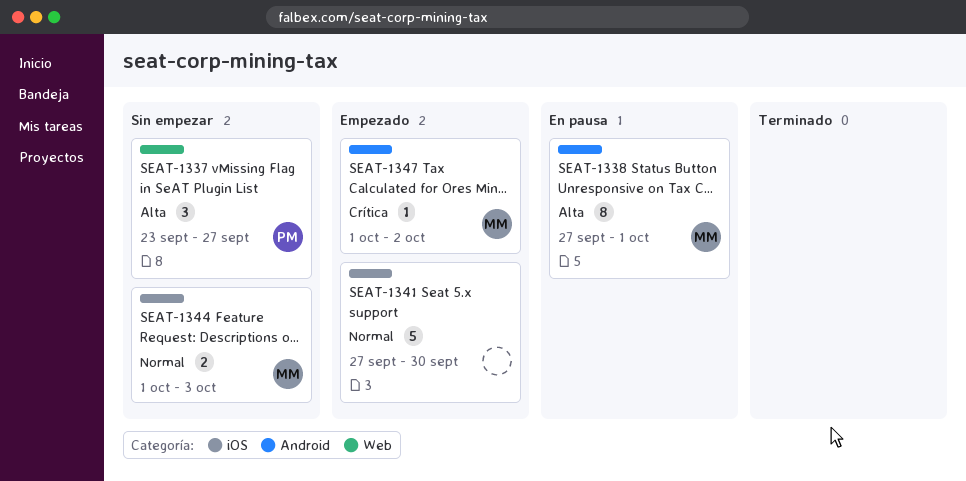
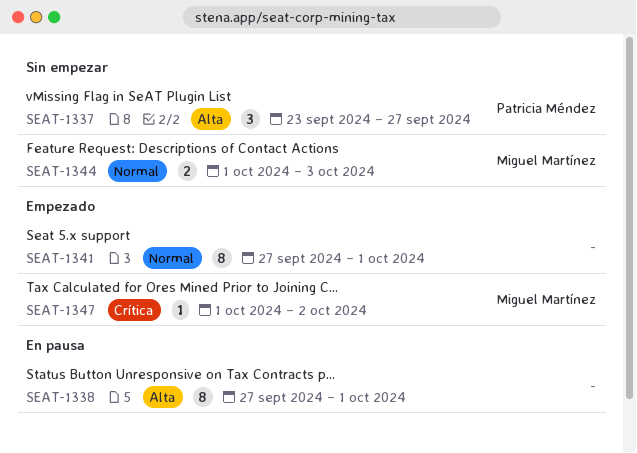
SEAT-1338, owner: Miguel Martínez -> none
SEAT-1341, estimate: 5 -> 8
SEAT-1341, due: Sep 30 -> Oct 1

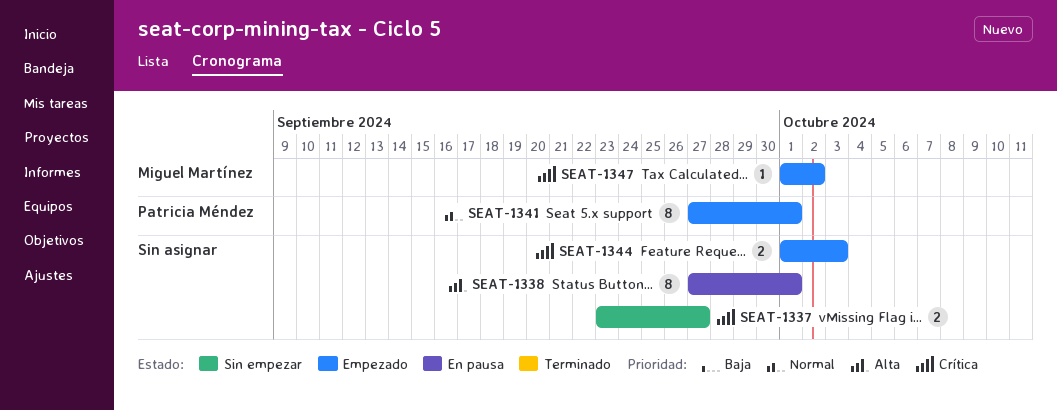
SEAT-1337, owner: Patricia Méndez -> none
SEAT-1337, priority: Alta -> Crítica
SEAT-1337, estimate: 3 -> 2
SEAT-1341, owner: none -> Patricia Méndez
SEAT-1344, status: Sin empezar -> Empezado
SEAT-1344, owner: Miguel Martínez -> none
SEAT-1344, priority: Normal -> Crítica

